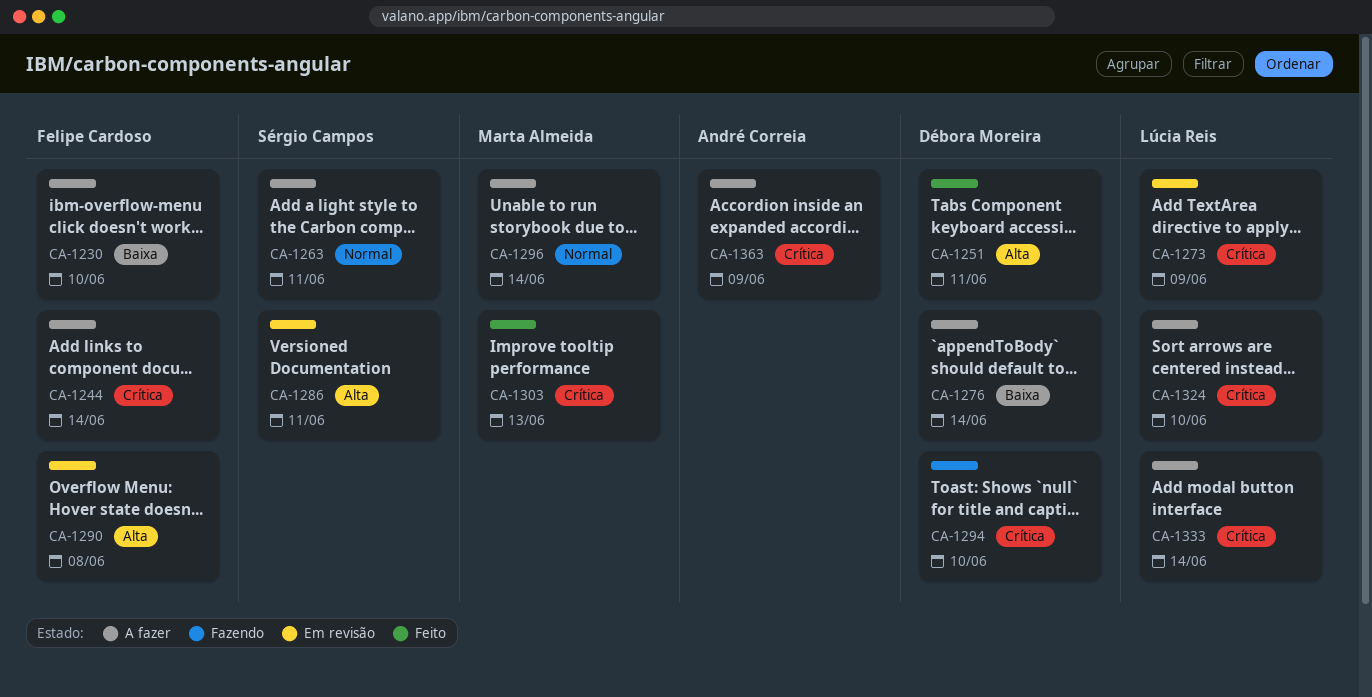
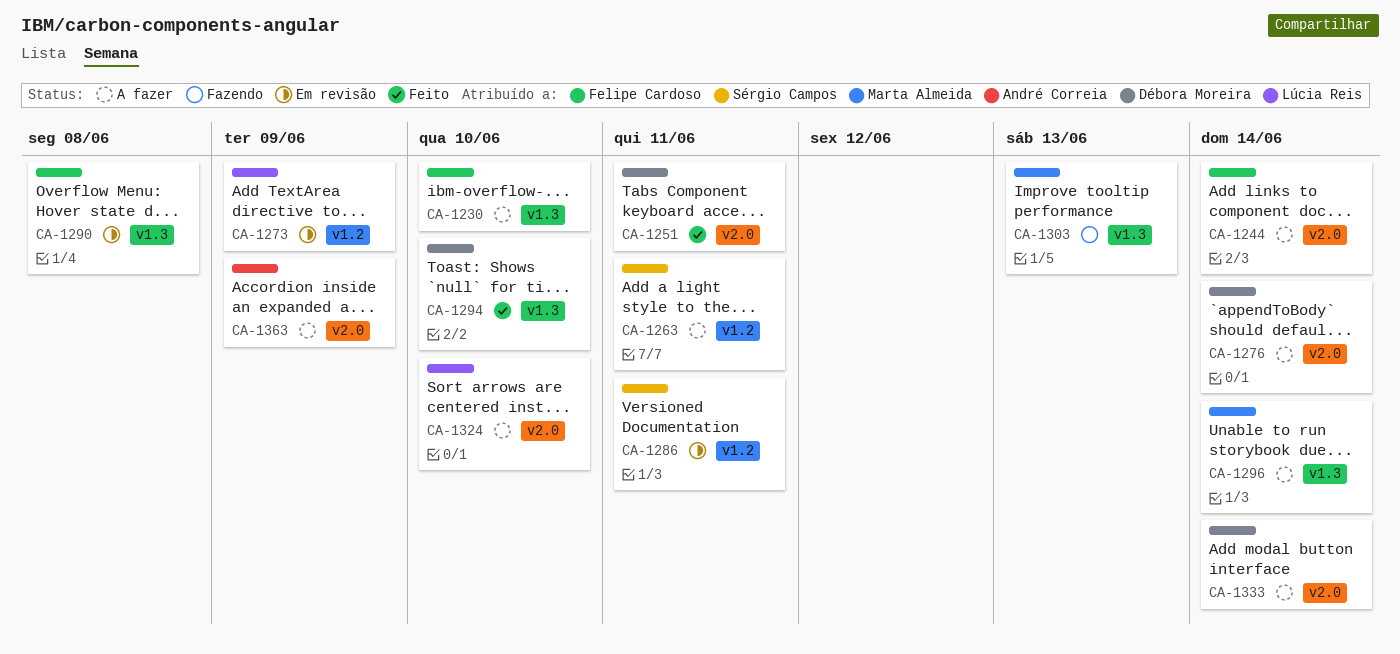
CA-1294, status: Fazendo -> Feito
CA-1303, status: Feito -> Fazendo
CA-1333, owner: Lúcia Reis -> Débora Moreira

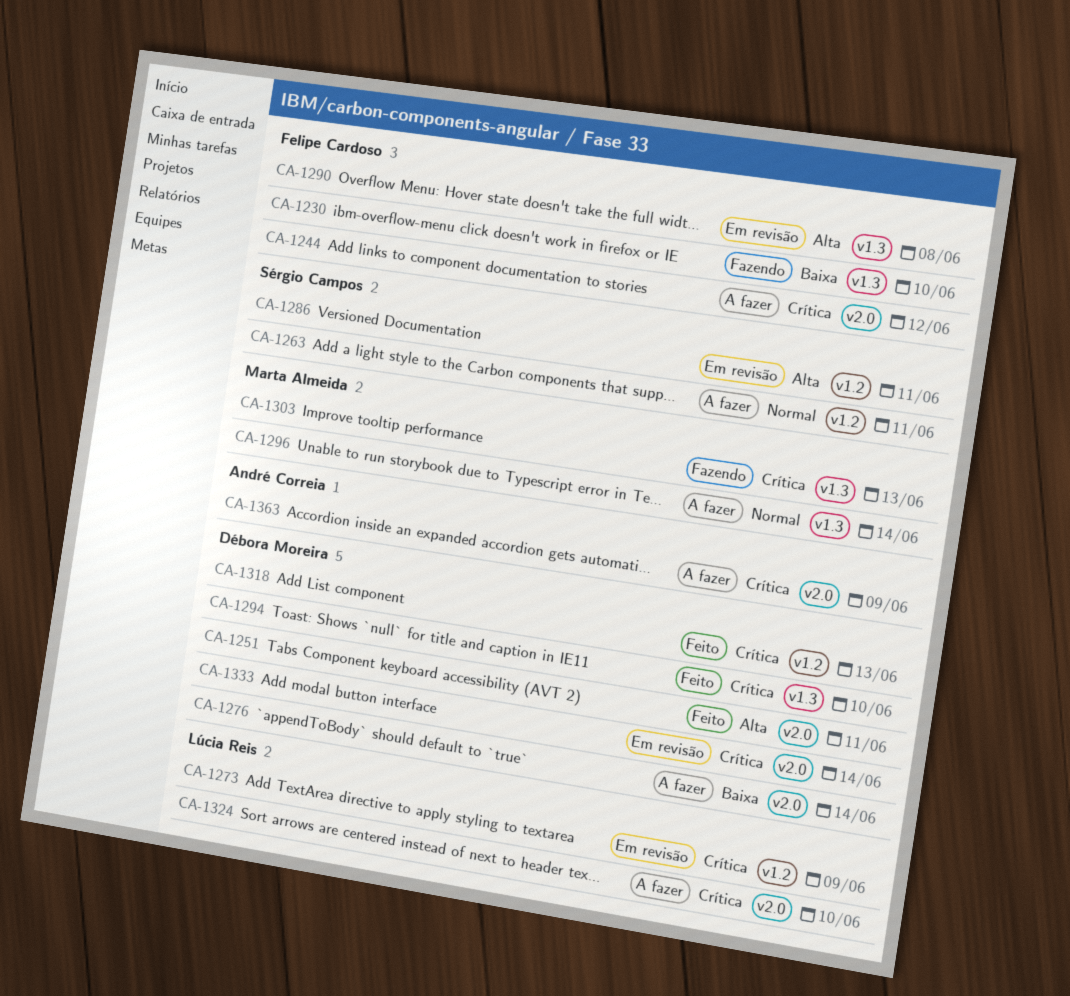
CA-1230, status: A fazer -> Fazendo
CA-1244, due: Jun 14 -> Jun 12
CA-1318: none -> present
CA-1333, status: A fazer -> Em revisão

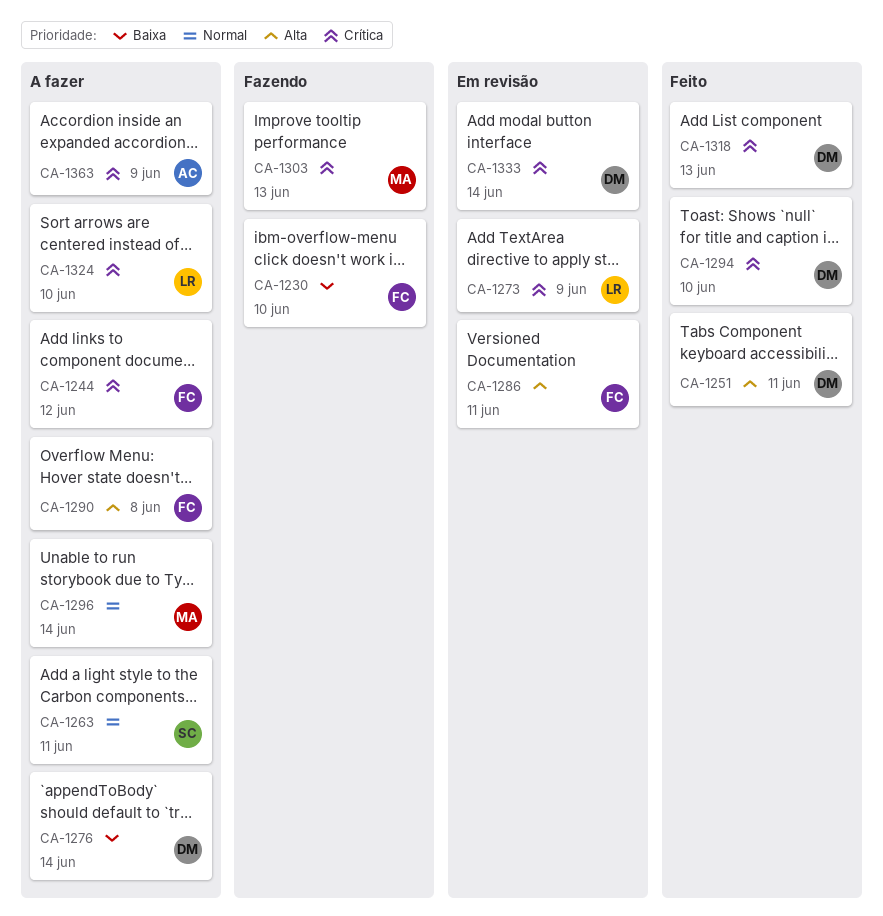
CA-1286, owner: Sérgio Campos -> Felipe Cardoso
CA-1290, status: Em revisão -> A fazer

